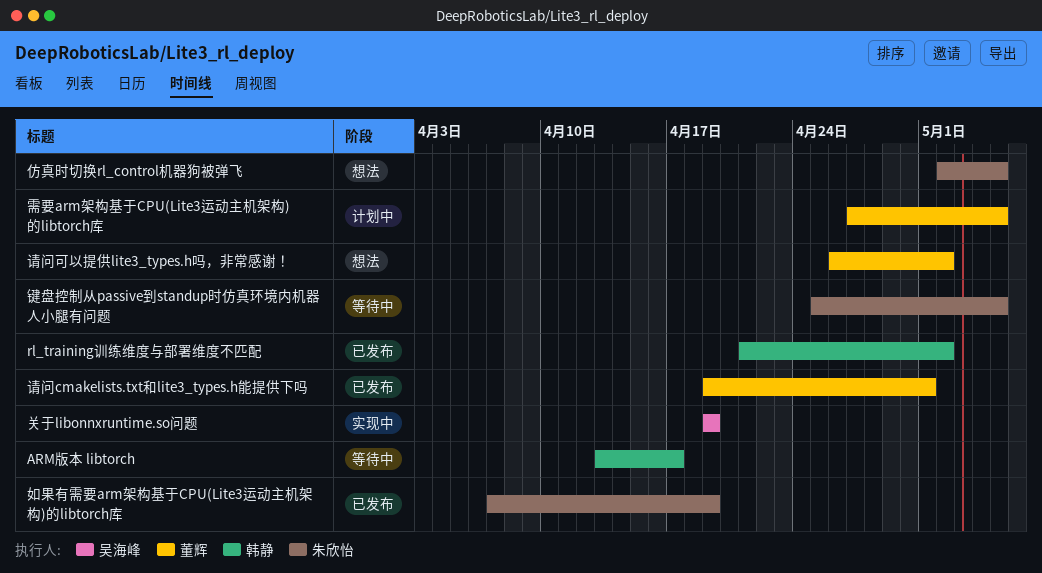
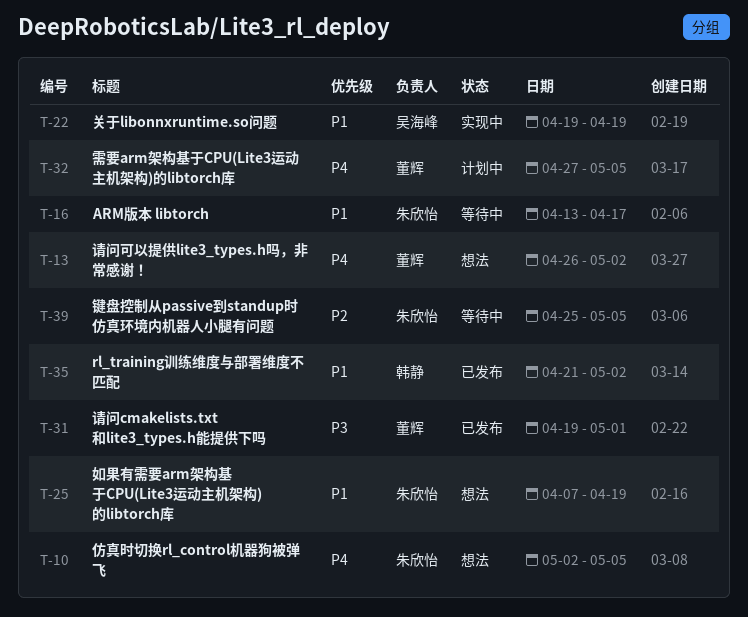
ARM版本 libtorch, owner: 韩静 -> 朱欣怡
如果有需要arm架构基于CPU(Lite3运动主机架构)的libtorch库, status: 已发布 -> 想法

